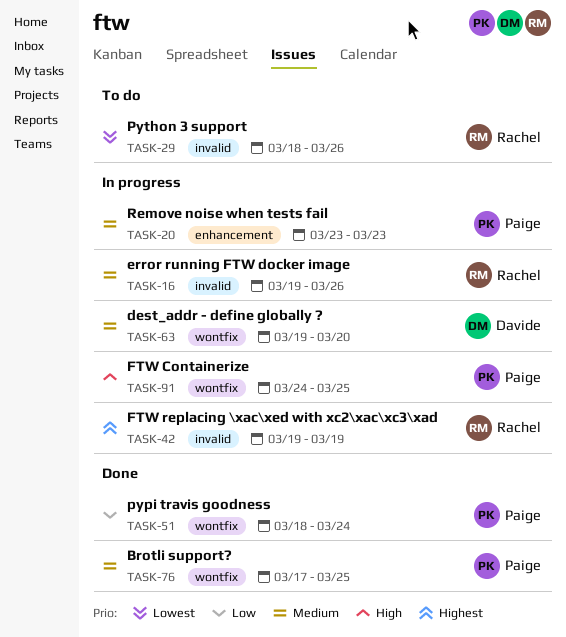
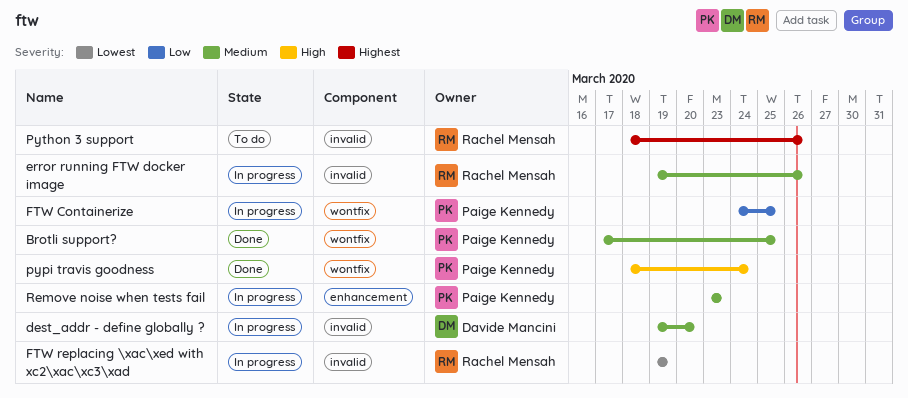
dest_addr - define globally ?, label: wontfix -> invalid
FTW Containerize, priority: High -> Low
FTW replacing \xac\xed with xc2\xac\xc3\xad, priority: Highest -> Lowest
pypi travis goodness, priority: Low -> High
Python 3 support, priority: Lowest -> Highest

